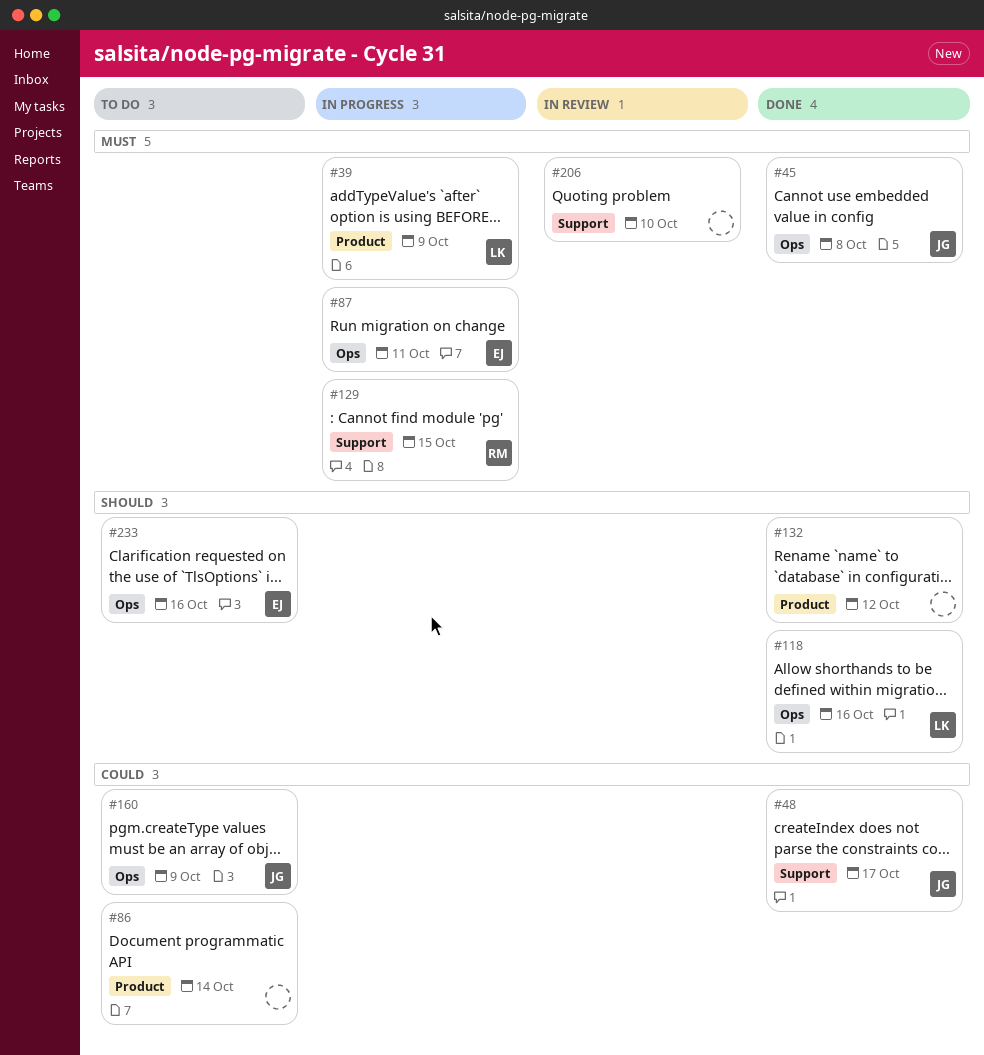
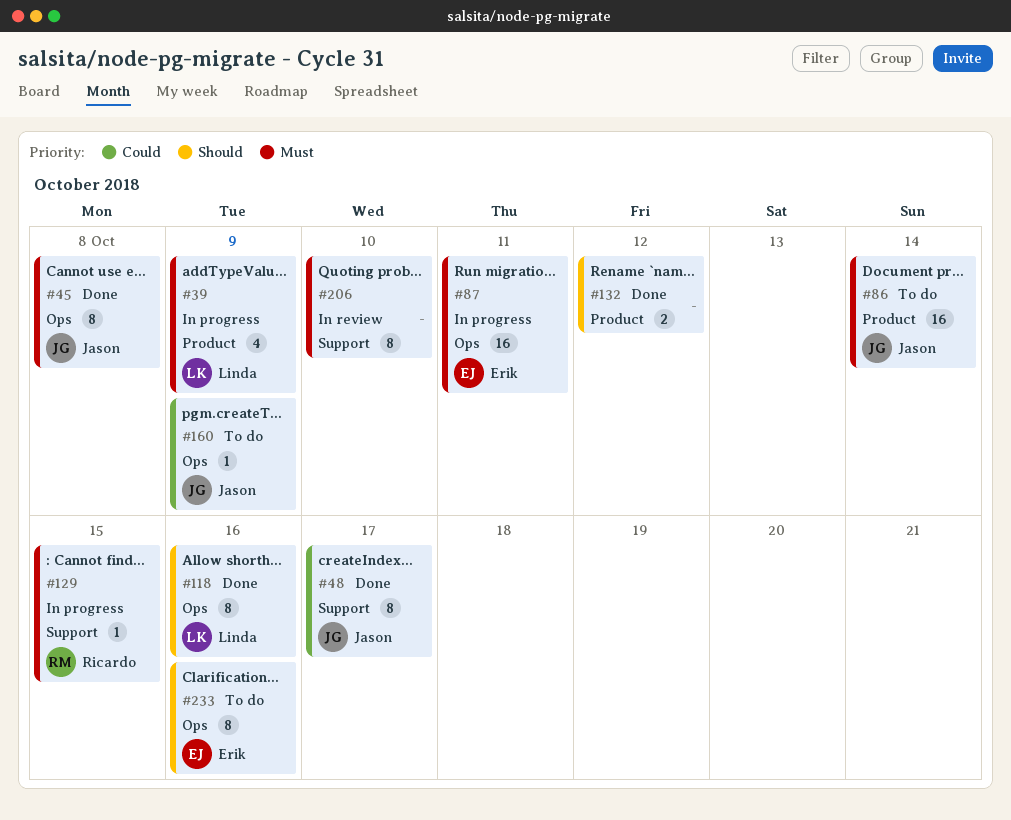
#86, owner: none -> Jason
#86, priority: Could -> Must

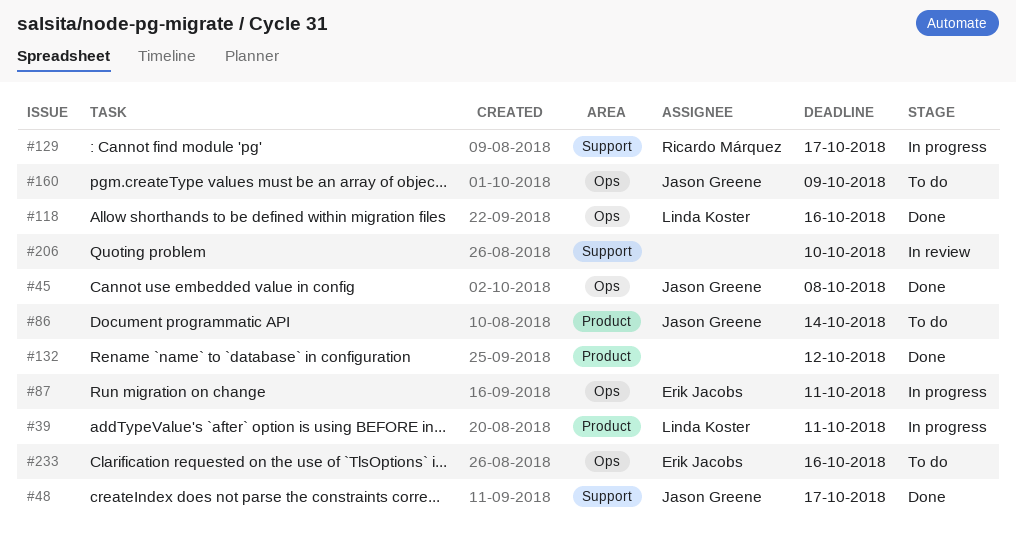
#39, due: Oct 9 -> Oct 11
#129, due: Oct 15 -> Oct 17

